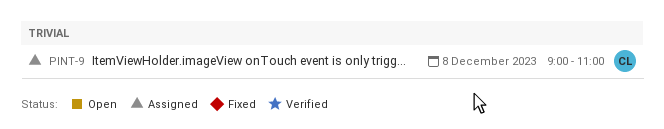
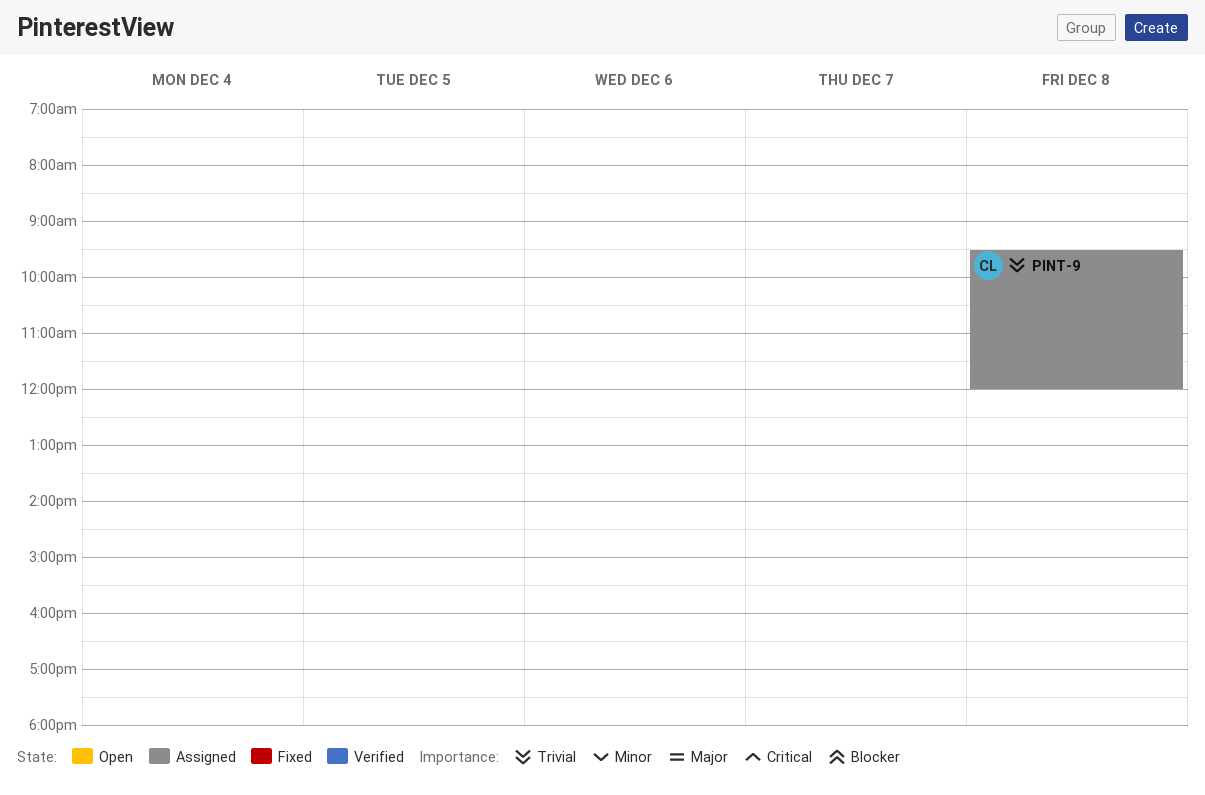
PINT-9, begins: 09:00 -> 09:30
PINT-9, ends: 11:00 -> 12:00

